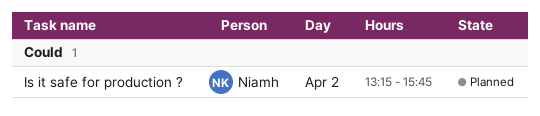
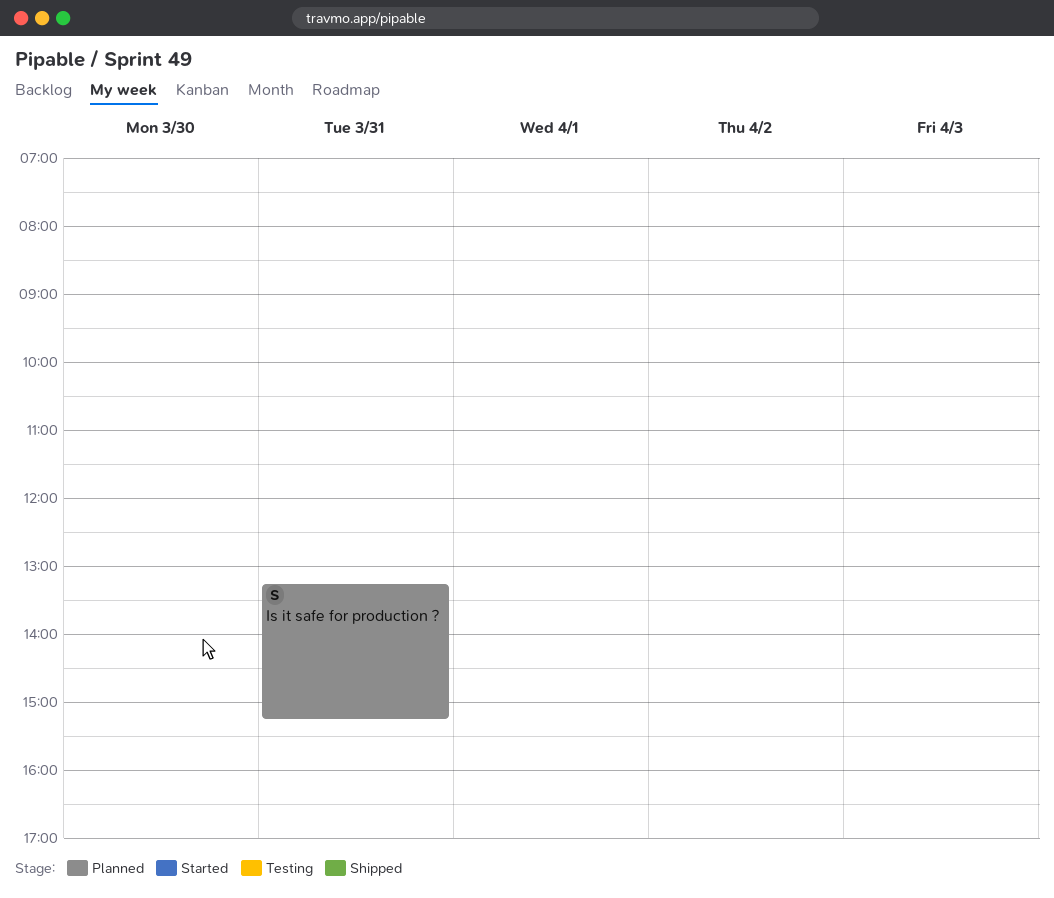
Is it safe for production ?, day: Apr 2 -> Mar 31
Is it safe for production ?, ends: 15:45 -> 15:15

